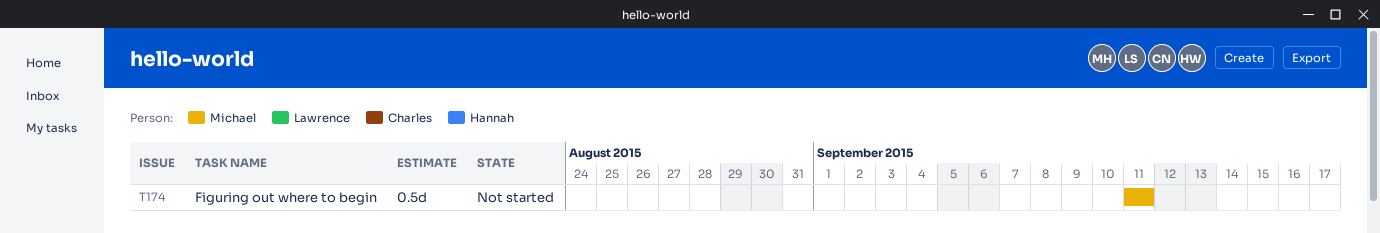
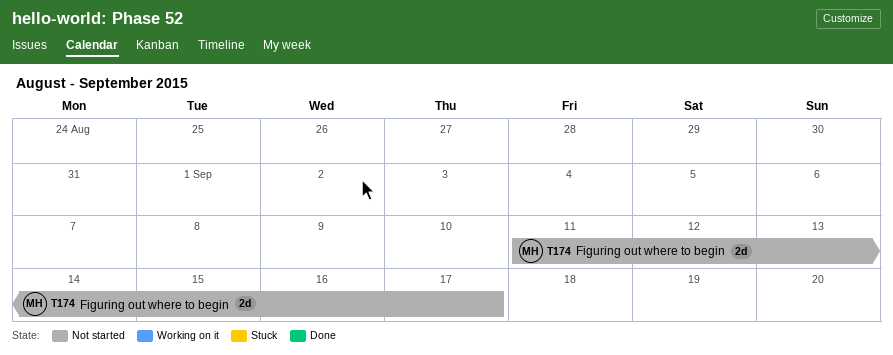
T174, estimate: 0.5d -> 2d
T174, due: Sep 11 -> Sep 17

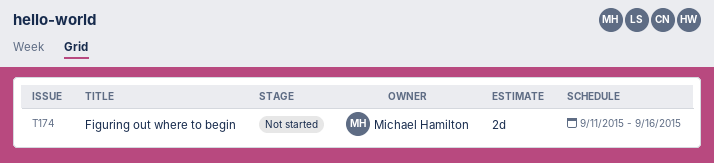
T174, due: Sep 17 -> Sep 16

